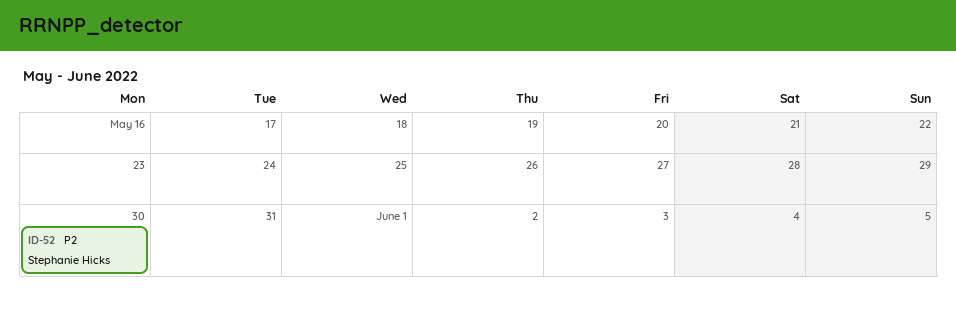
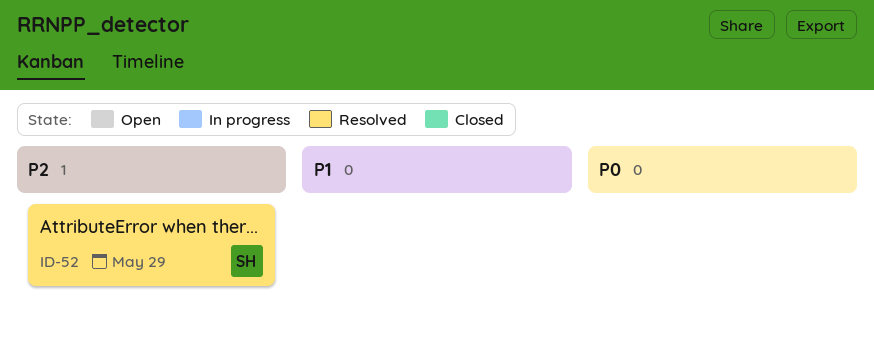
ID-52, due: May 30 -> May 29

